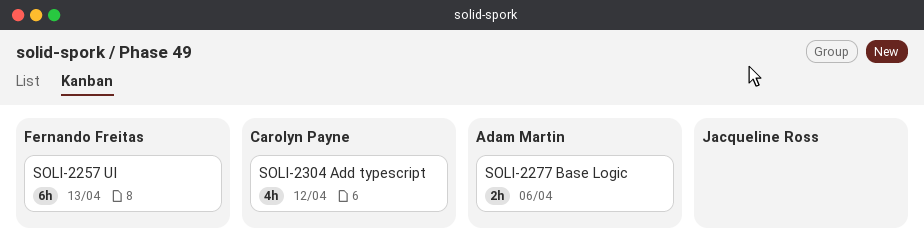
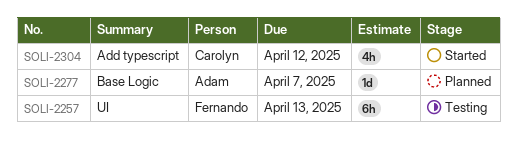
SOLI-2277, estimate: 2h -> 1d
SOLI-2277, due: Apr 6 -> Apr 7

